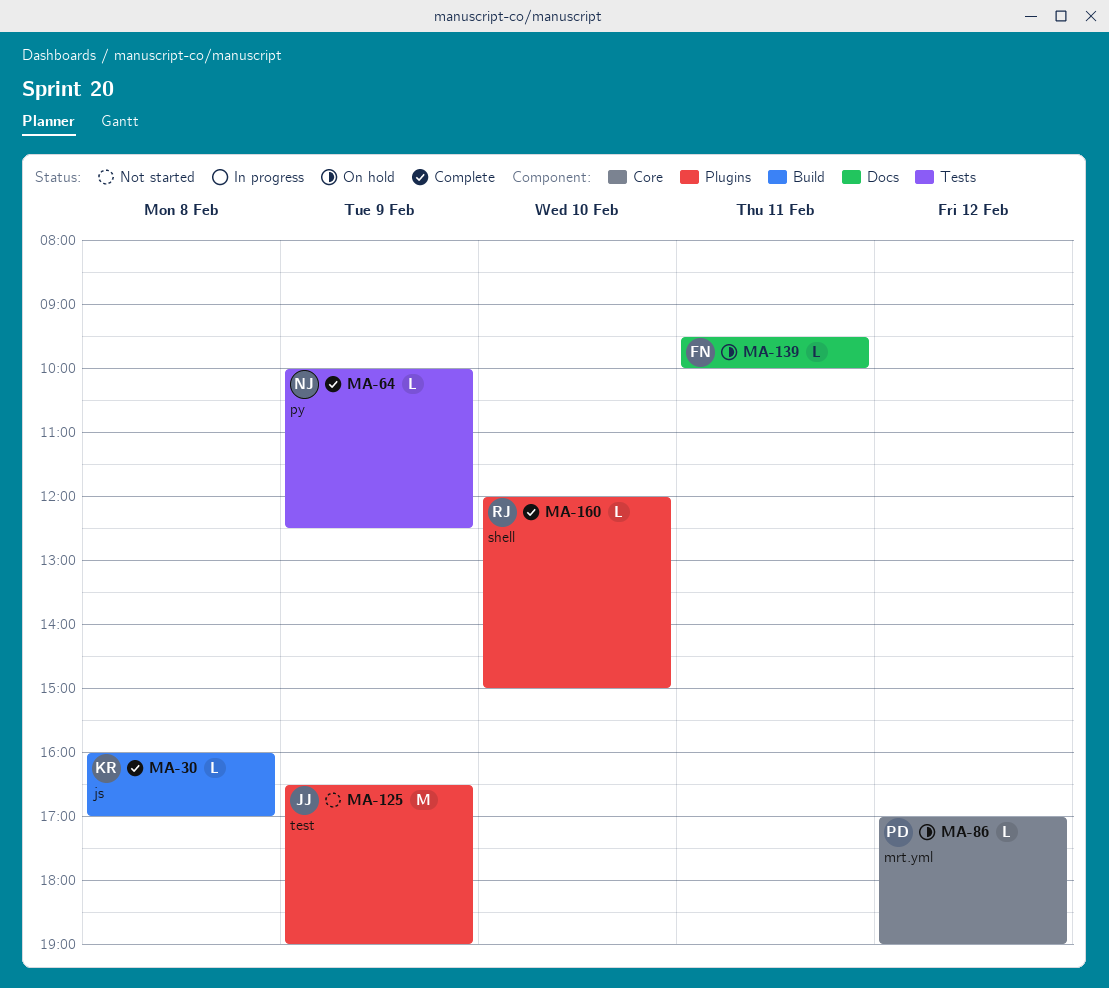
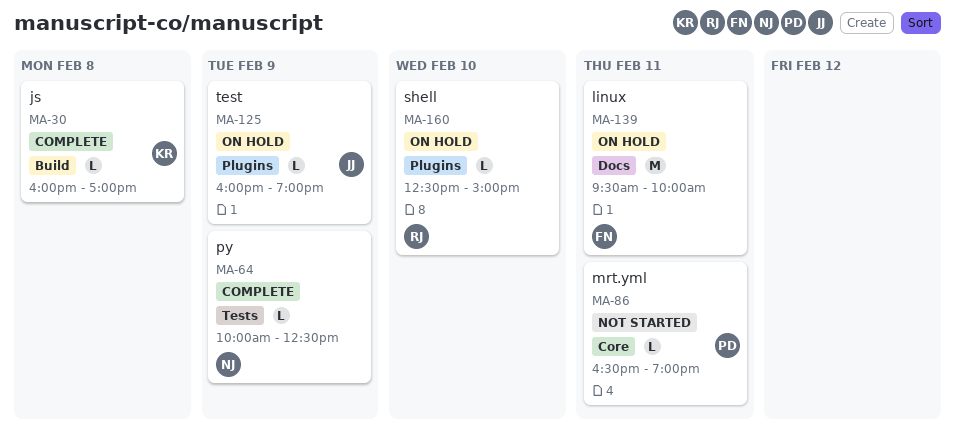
MA-86, status: On hold -> Not started
MA-86, day: Feb 12 -> Feb 11
MA-86, begins: 17:00 -> 16:30
MA-125, status: Not started -> On hold
MA-125, estimate: M -> L
MA-125, begins: 16:30 -> 16:00
MA-139, estimate: L -> M
MA-160, status: Complete -> On hold
MA-160, begins: 12:00 -> 12:30

